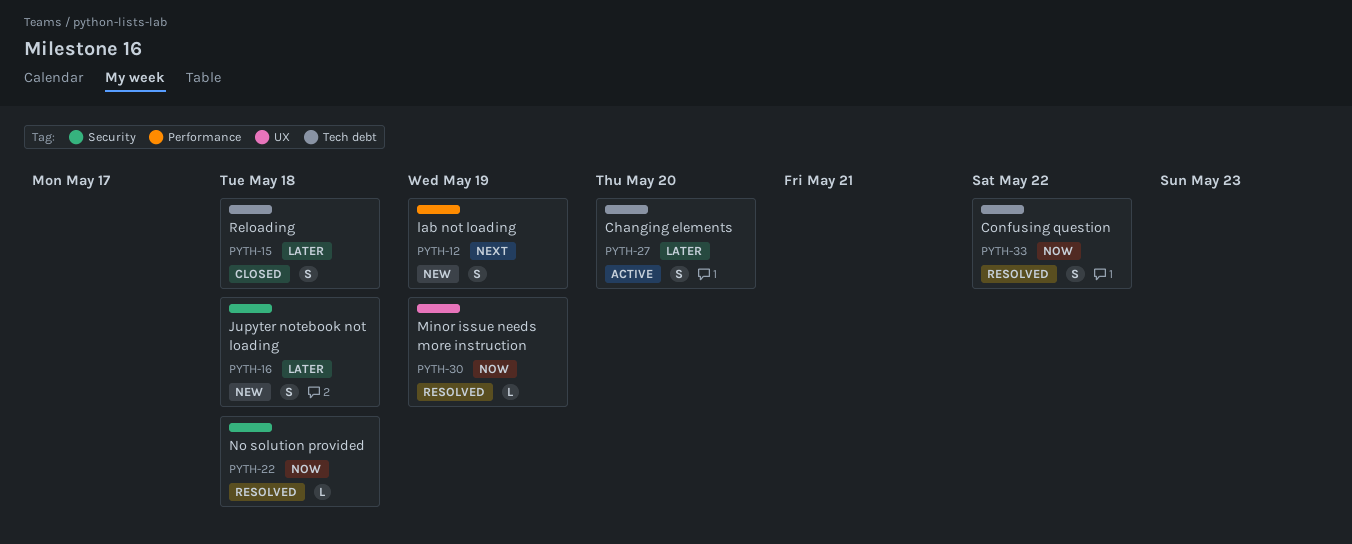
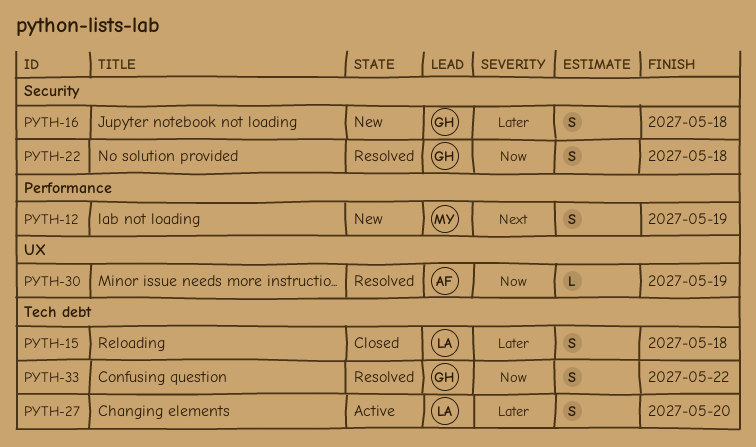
PYTH-22, estimate: L -> S

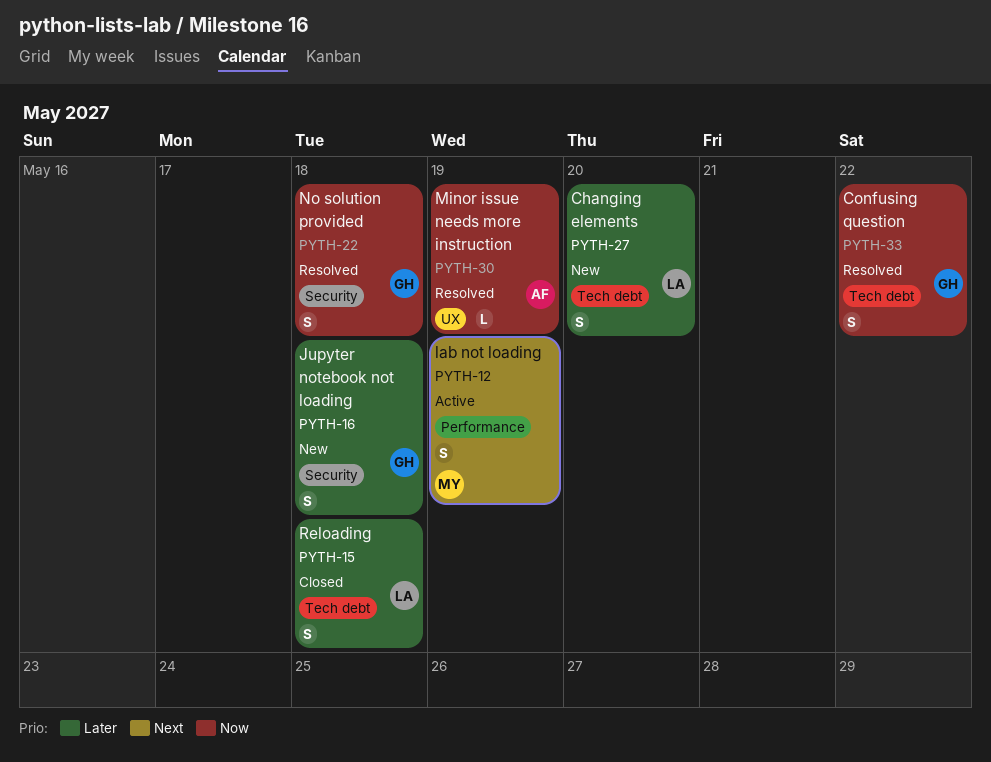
PYTH-12, status: New -> Active
PYTH-27, status: Active -> New

